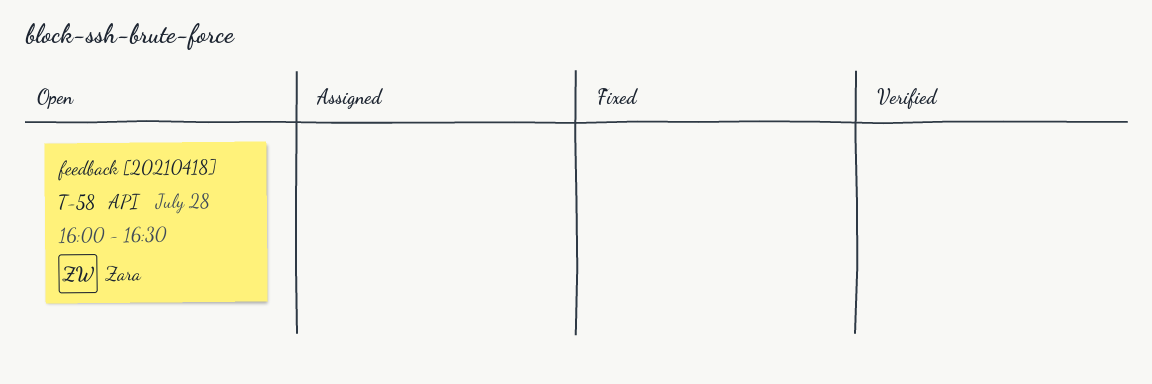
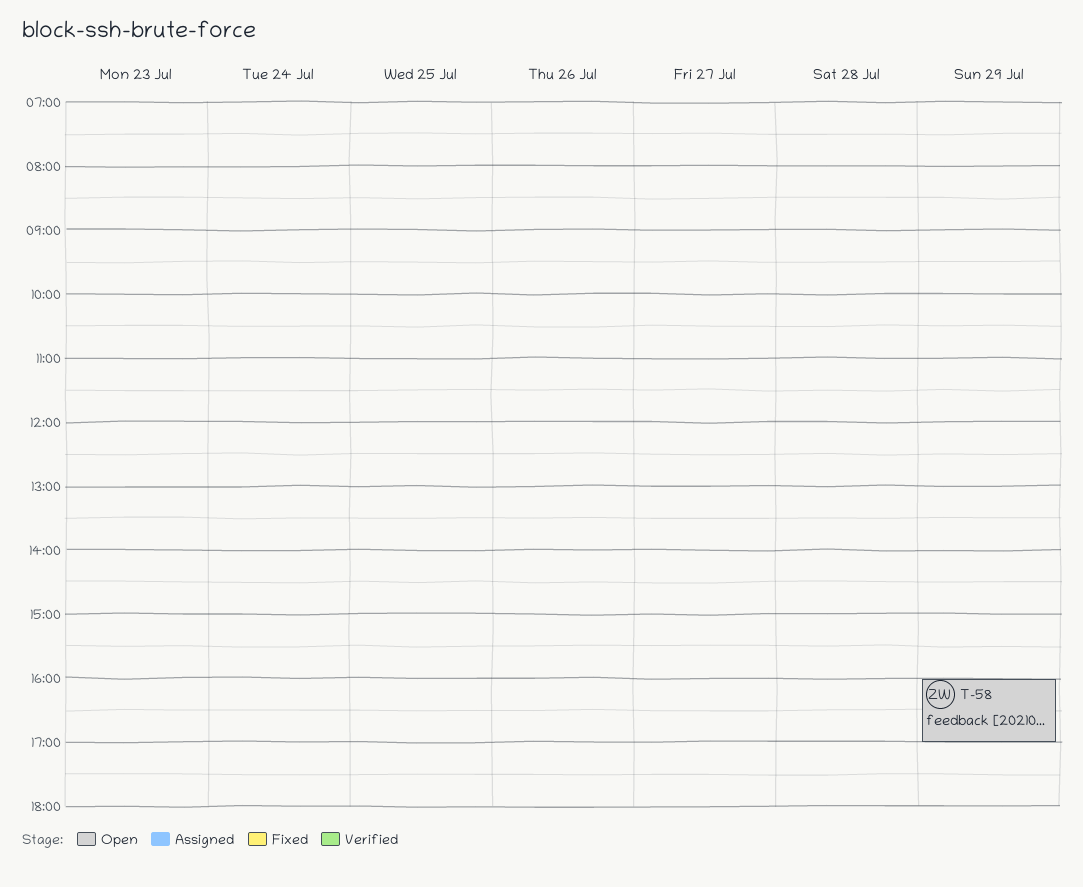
T-58, day: Jul 28 -> Jul 29
T-58, ends: 16:30 -> 17:00

